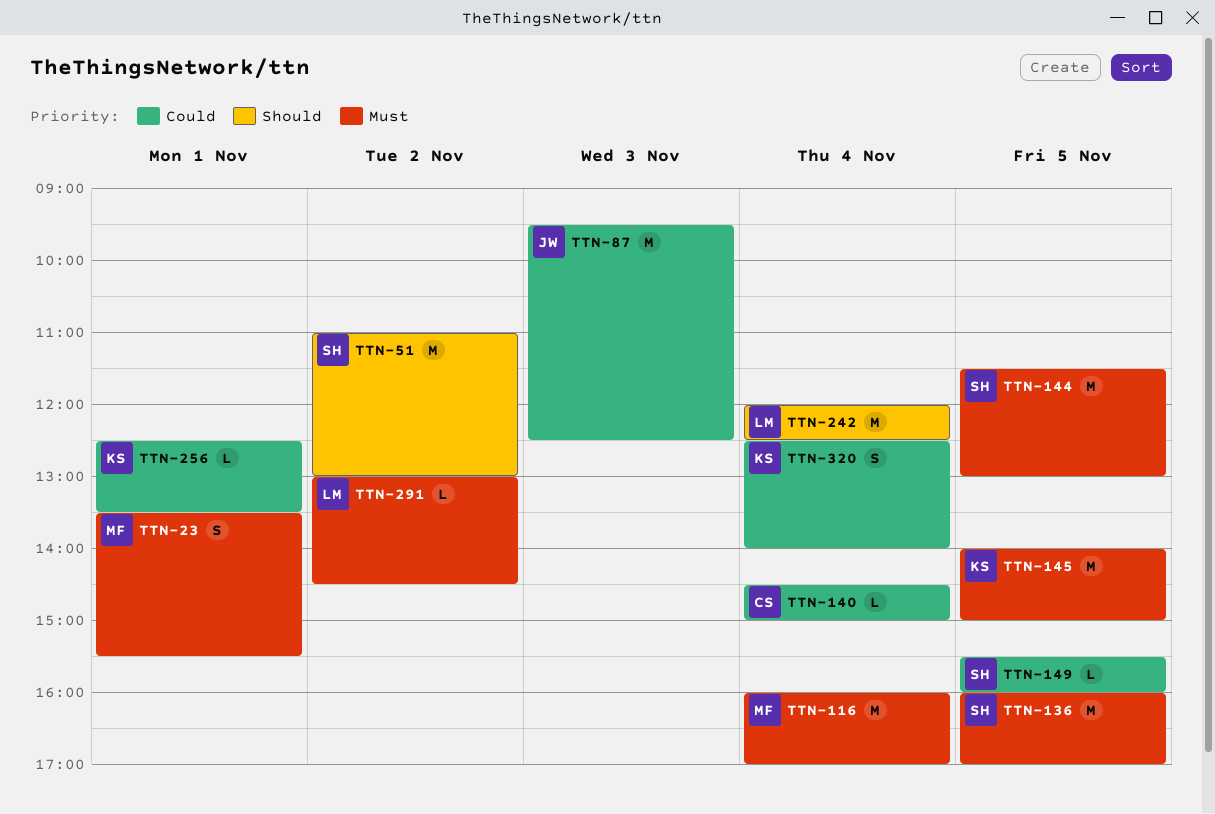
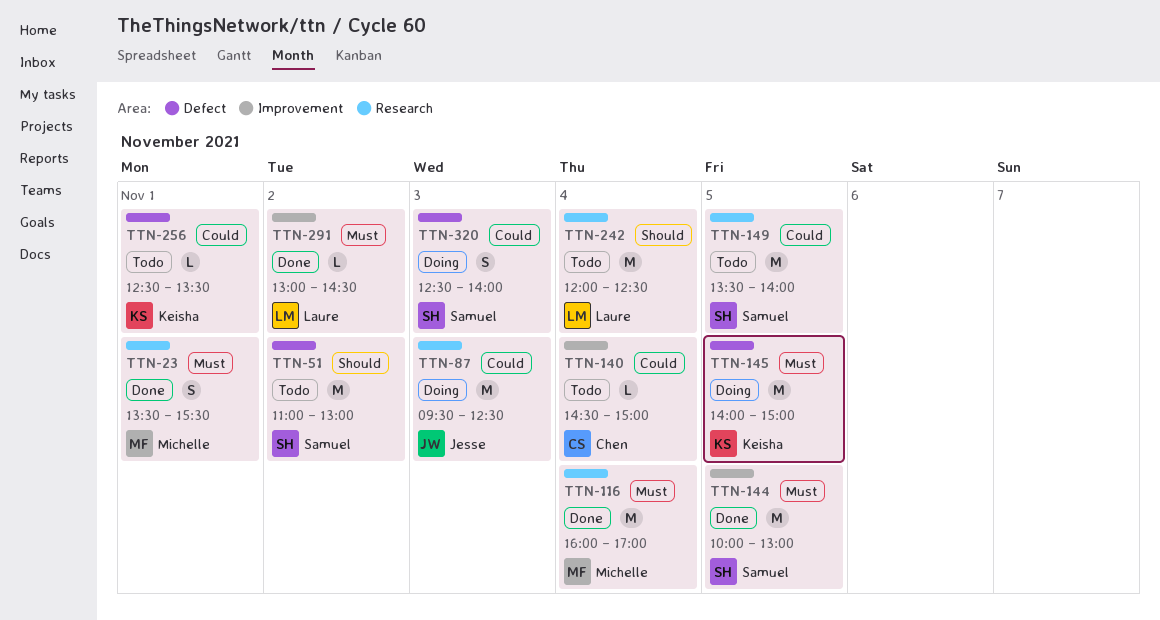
TTN-136: present -> none
TTN-144, begins: 11:30 -> 10:00
TTN-149, estimate: L -> M
TTN-149, begins: 15:30 -> 13:30
TTN-149, ends: 16:00 -> 14:00
TTN-320, owner: Keisha -> Samuel
TTN-320, day: Nov 4 -> Nov 3

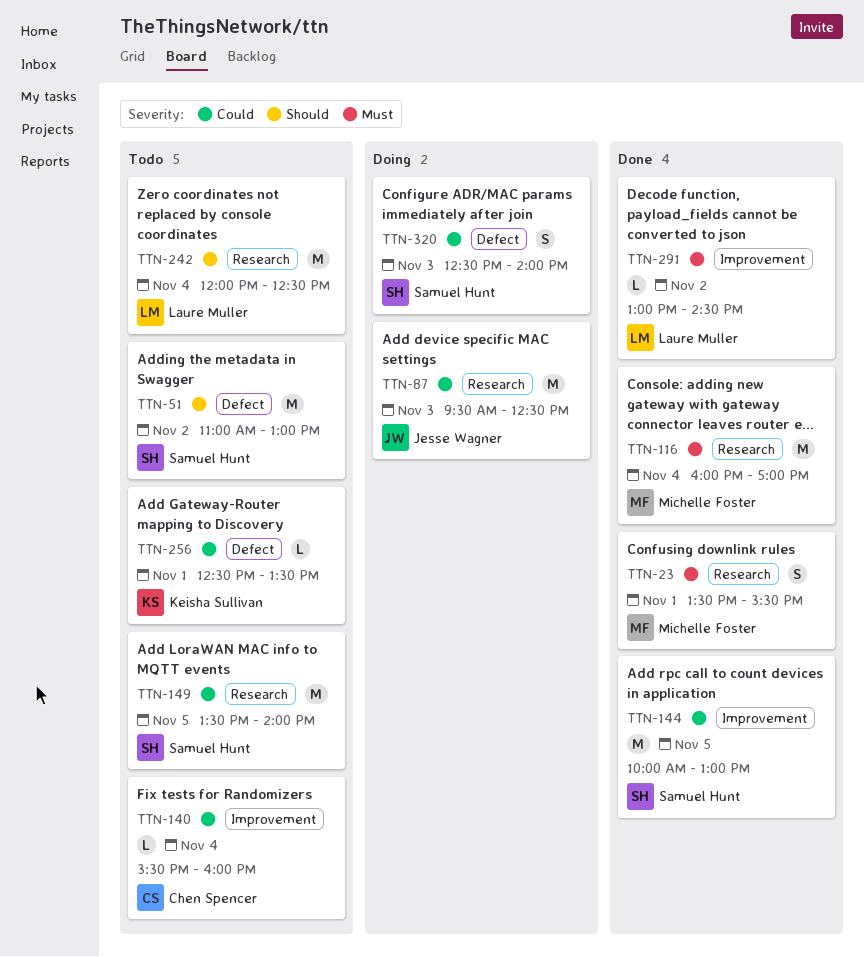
TTN-140, begins: 14:30 -> 15:30
TTN-140, ends: 15:00 -> 16:00
TTN-144, priority: Must -> Could
TTN-145: present -> none

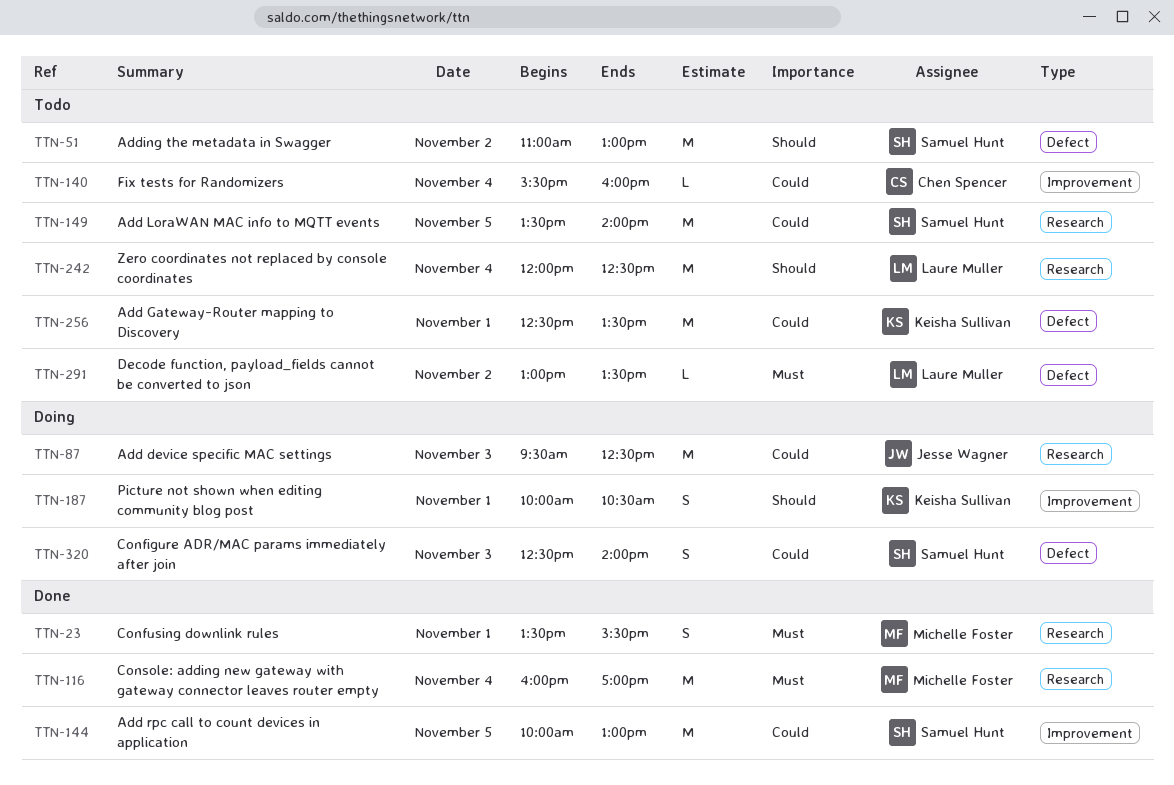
TTN-187: none -> present
TTN-256, estimate: L -> M
TTN-291, status: Done -> Todo
TTN-291, label: Improvement -> Defect
TTN-291, ends: 14:30 -> 13:30

